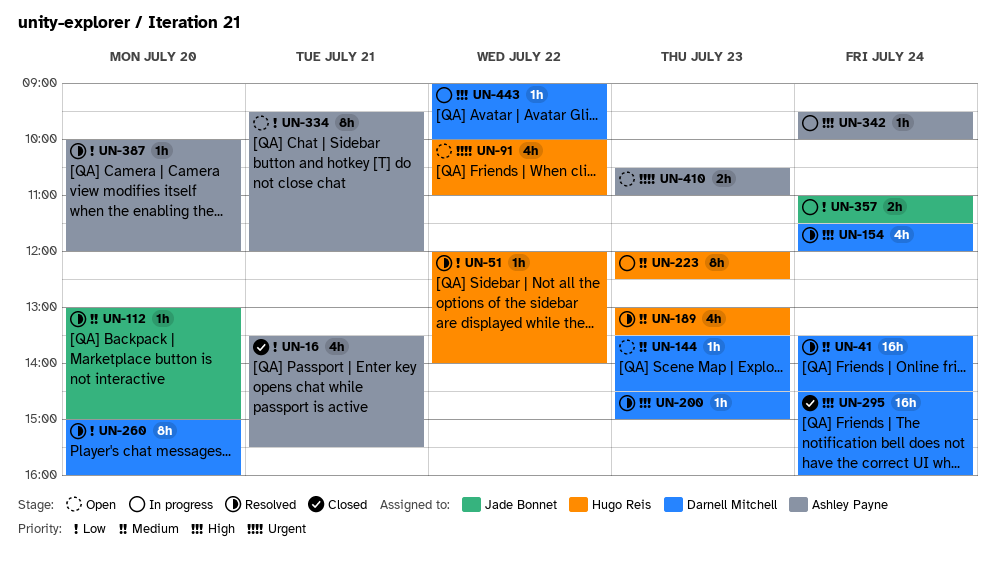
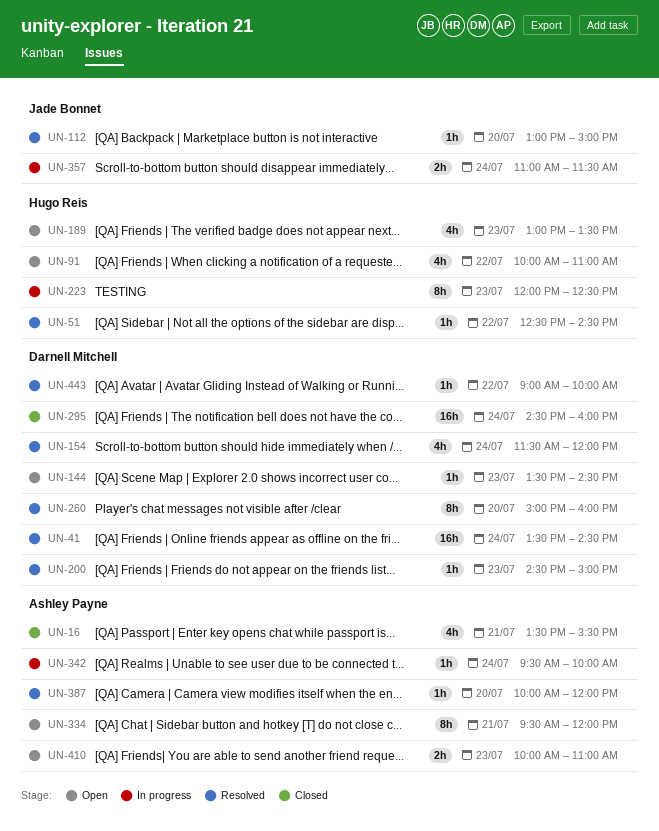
UN-51, begins: 12:00 -> 12:30
UN-51, ends: 14:00 -> 14:30
UN-189, status: Resolved -> Open
UN-410, begins: 10:30 -> 10:00
UN-443, status: In progress -> Resolved

